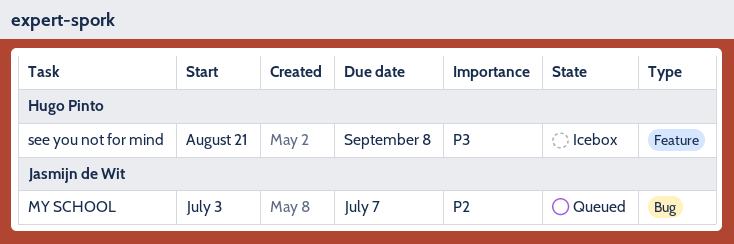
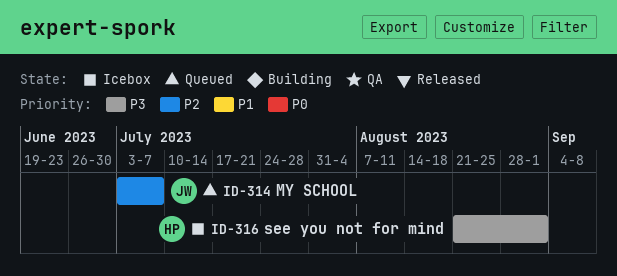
see you not for mind, due: Sep 8 -> Sep 1

